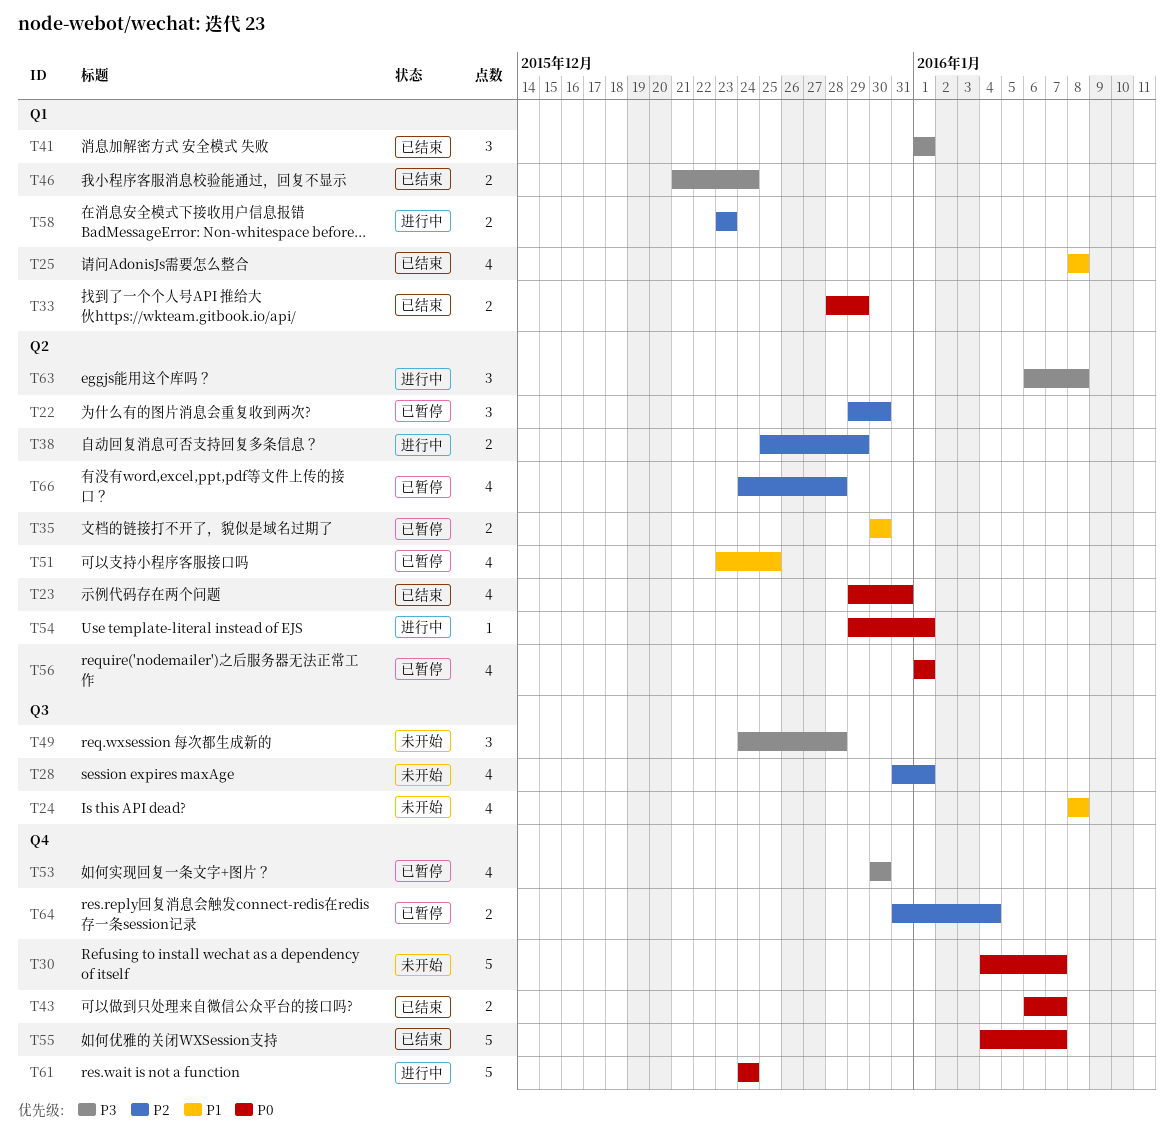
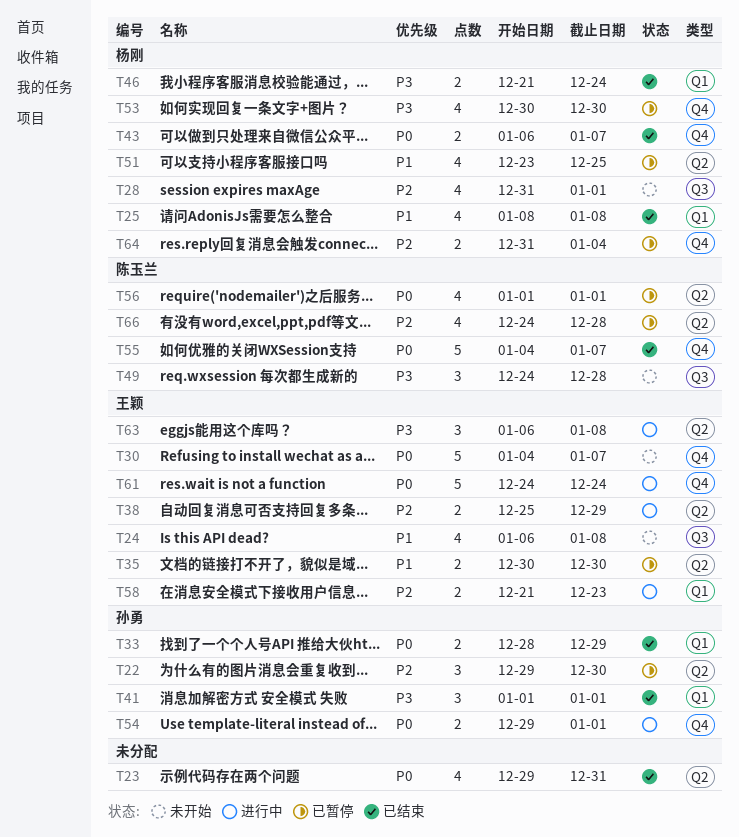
T24, start: Jan 8 -> Jan 6
T54, label: Q2 -> Q4
T54, estimate: 1 -> 2
T58, start: Dec 23 -> Dec 21

